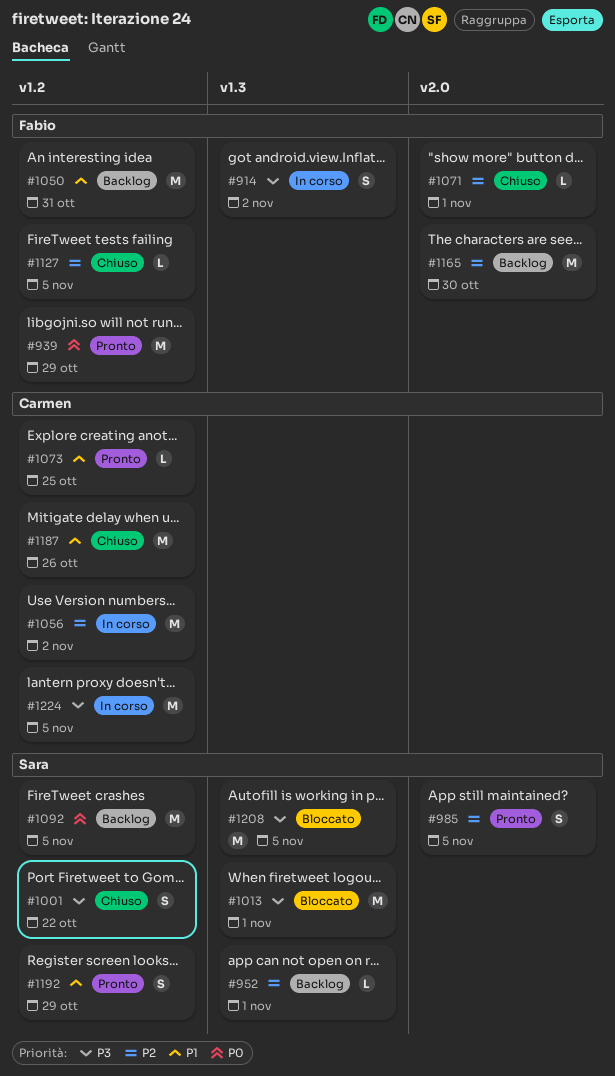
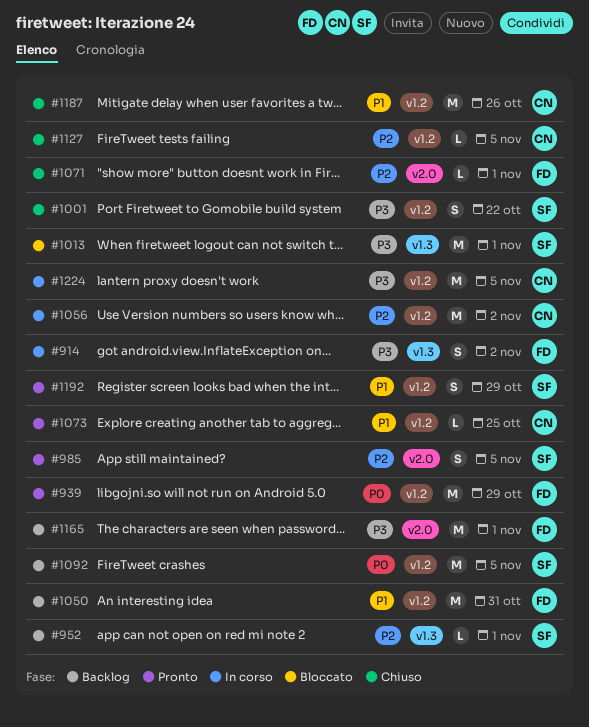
#1127, owner: Fabio -> Carmen
#1165, priority: P2 -> P3
#1165, due: Oct 30 -> Nov 1
#1208: present -> none

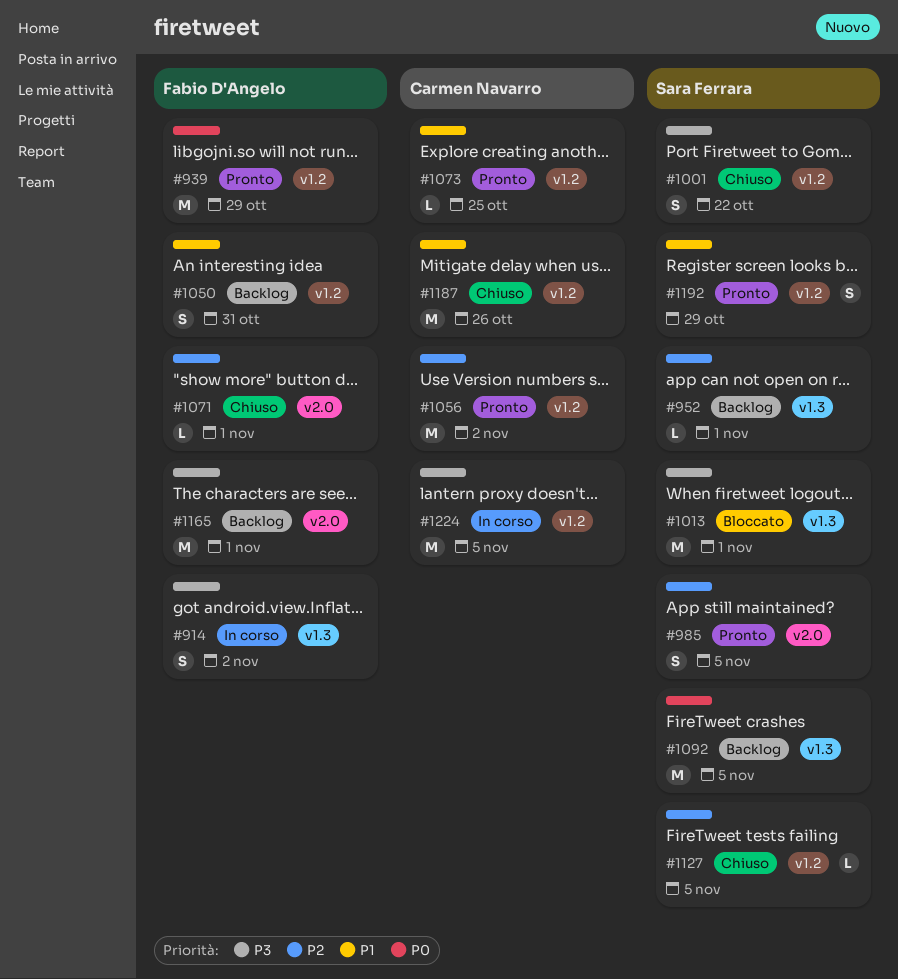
#1050, estimate: M -> S
#1056, status: In corso -> Pronto
#1092, label: v1.2 -> v1.3
#1127, owner: Carmen Navarro -> Sara Ferrara

